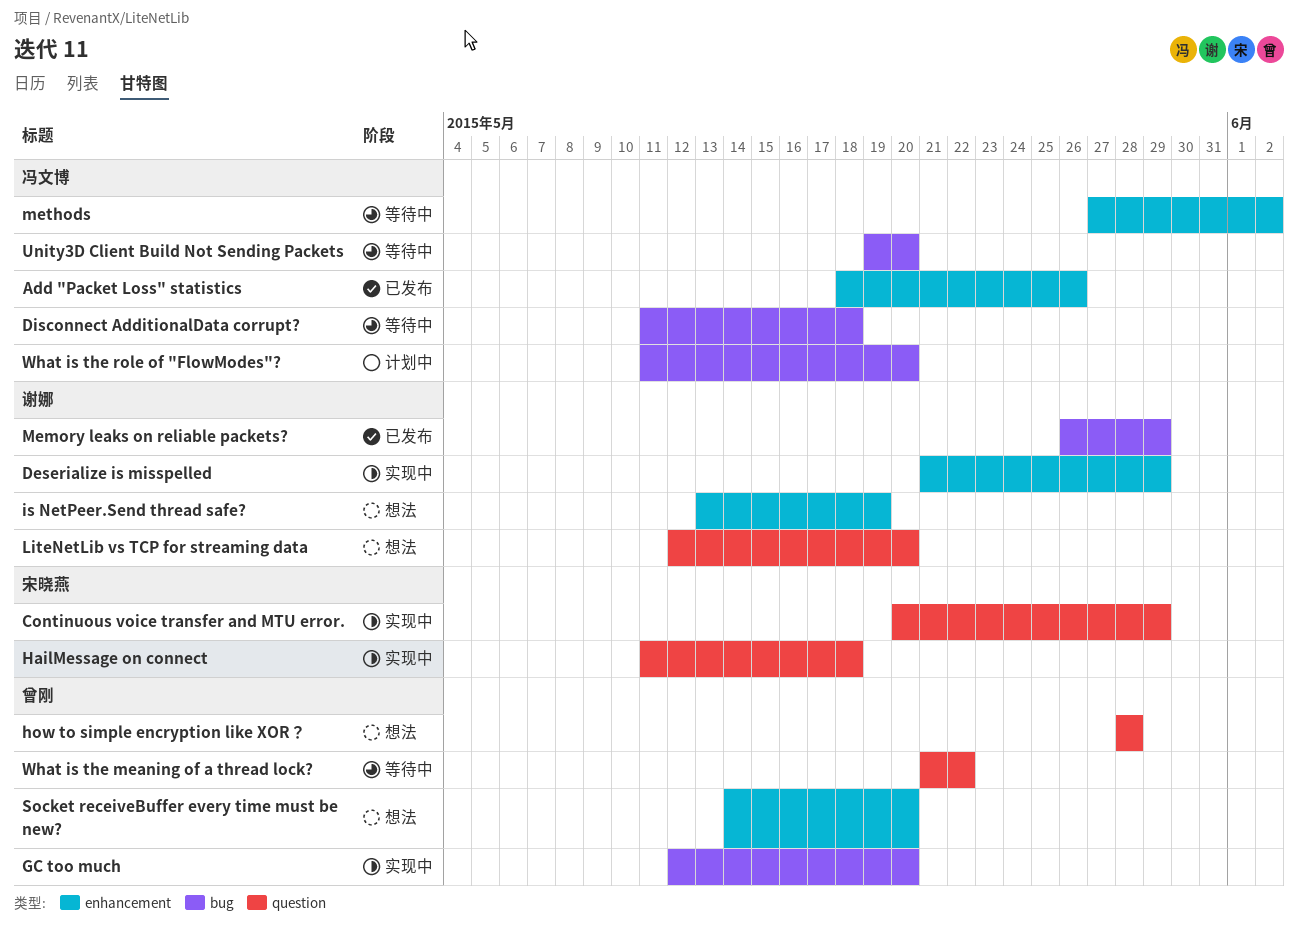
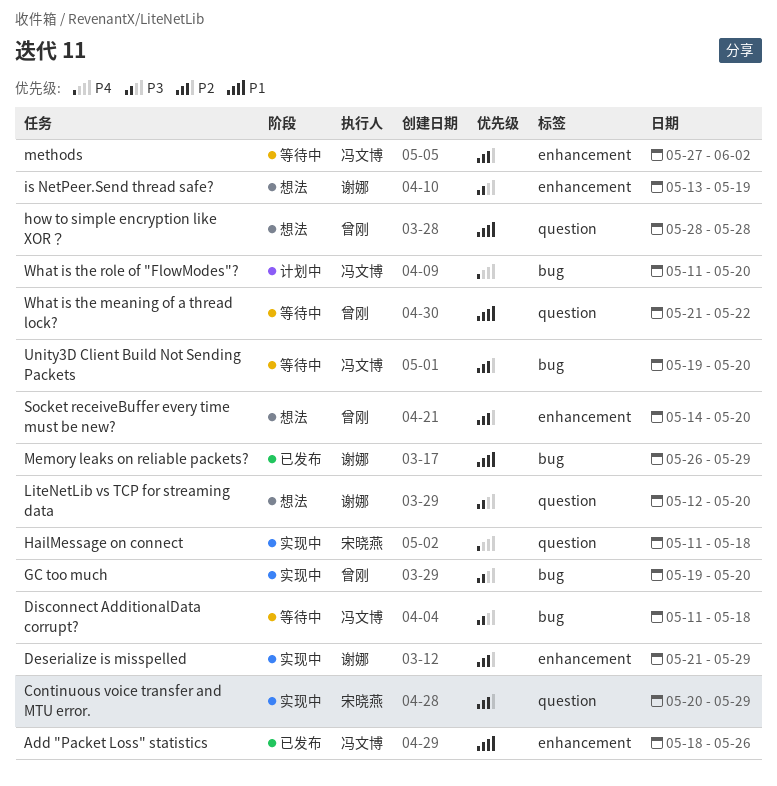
GC too much, start: May 12 -> May 19

